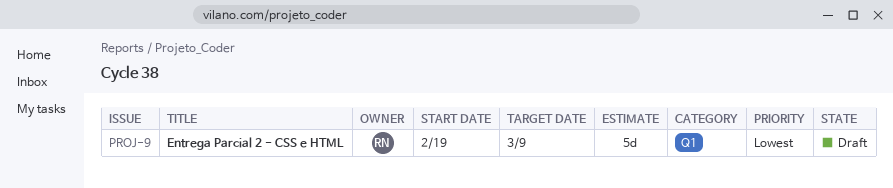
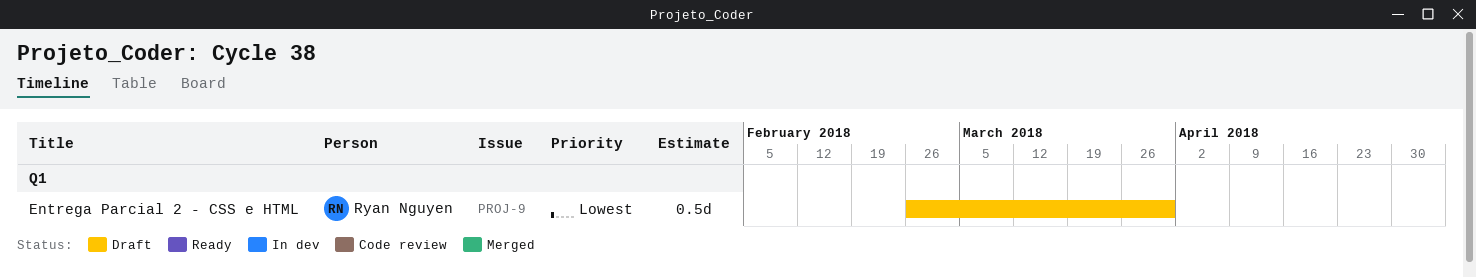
PROJ-9, estimate: 5d -> 0.5d
PROJ-9, start: Feb 19 -> Feb 26
PROJ-9, due: Mar 9 -> Mar 30

